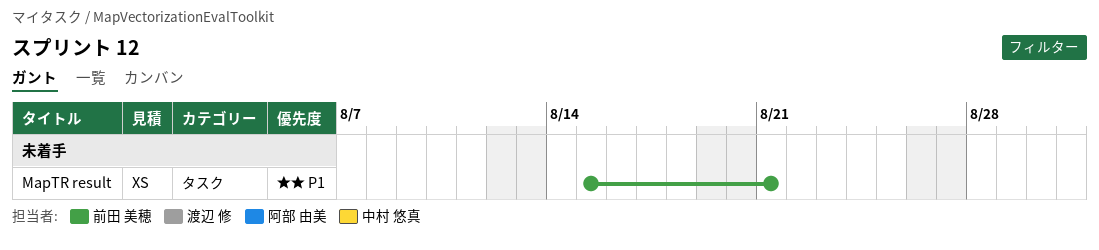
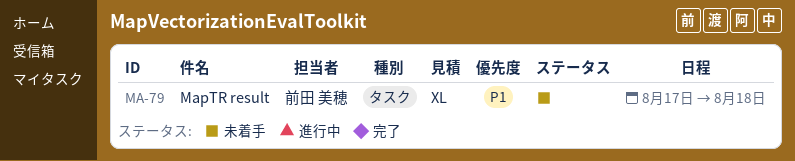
MapTR result, estimate: XS -> XL
MapTR result, start: Aug 15 -> Aug 17
MapTR result, due: Aug 21 -> Aug 18

